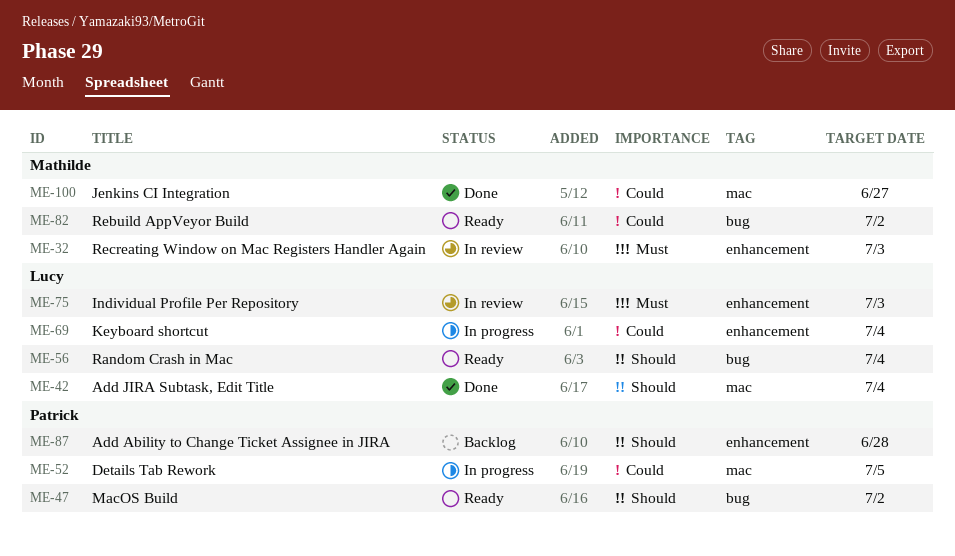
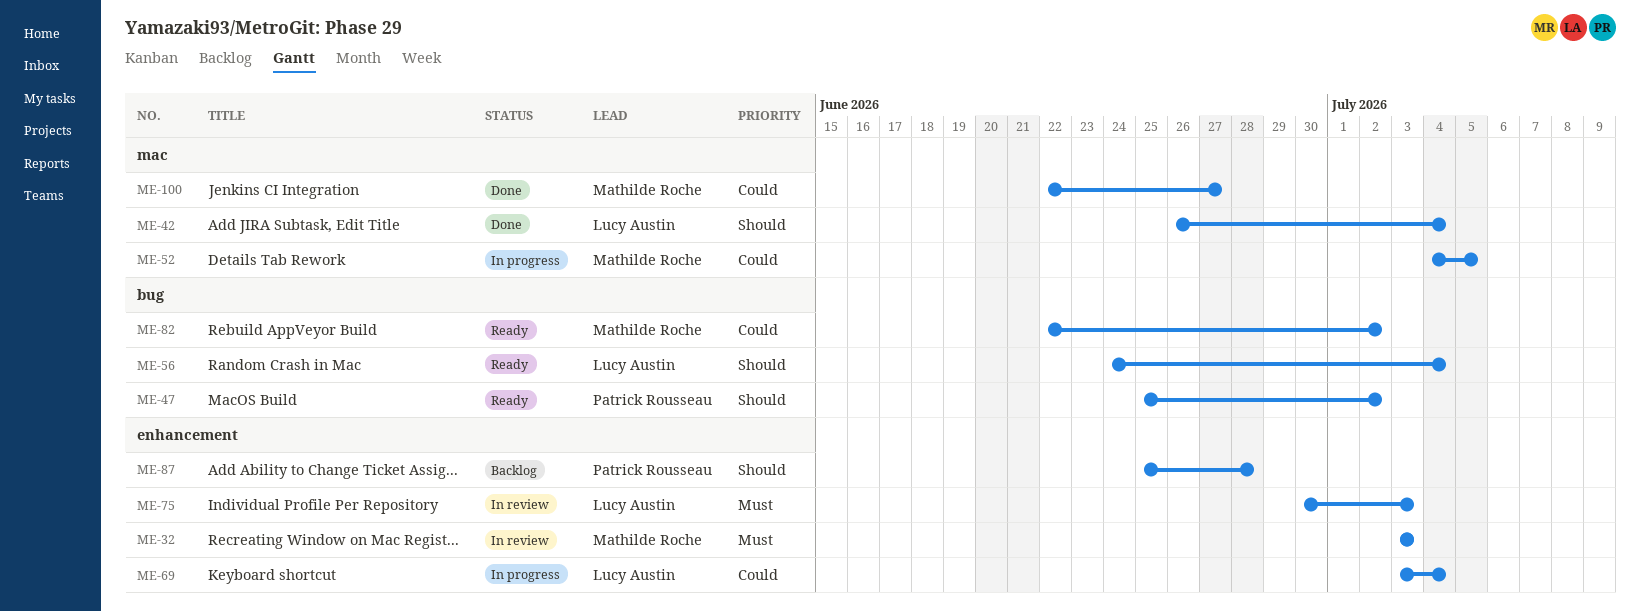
ME-52, owner: Patrick Rousseau -> Mathilde Roche

